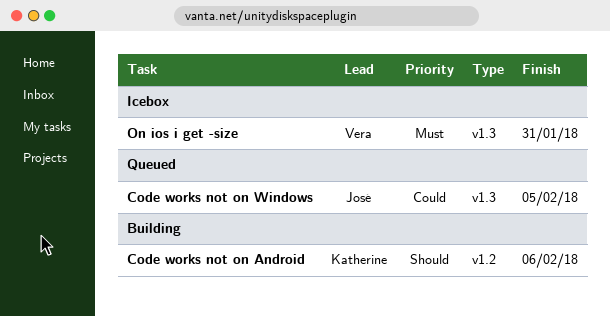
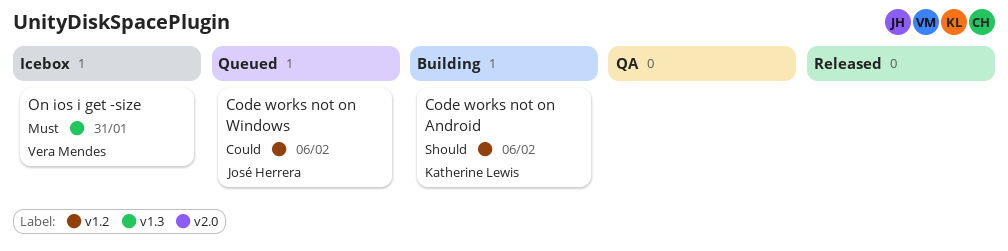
Code works not on Windows, label: v1.3 -> v1.2
Code works not on Windows, due: Feb 5 -> Feb 6

